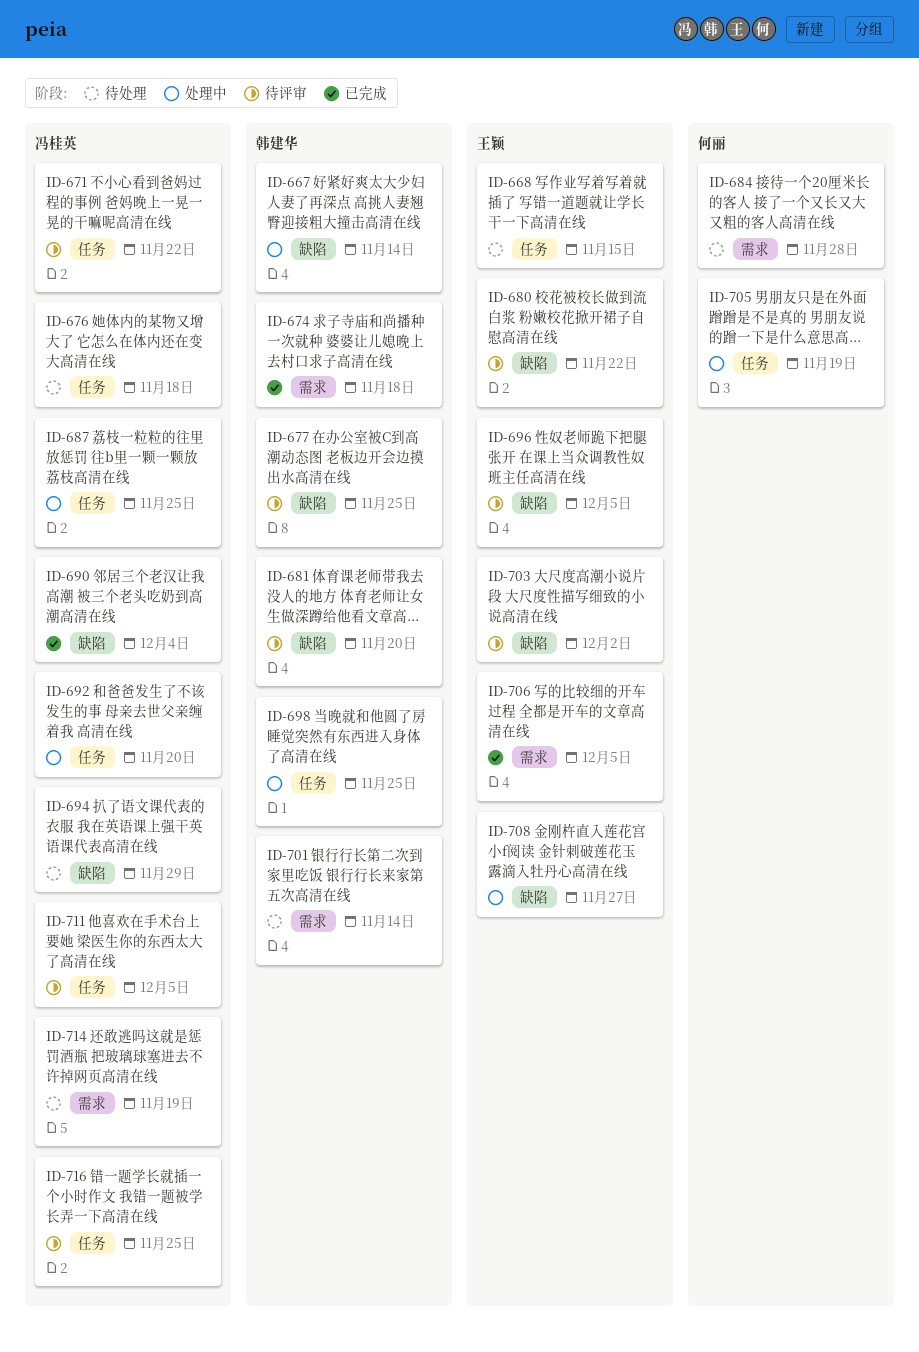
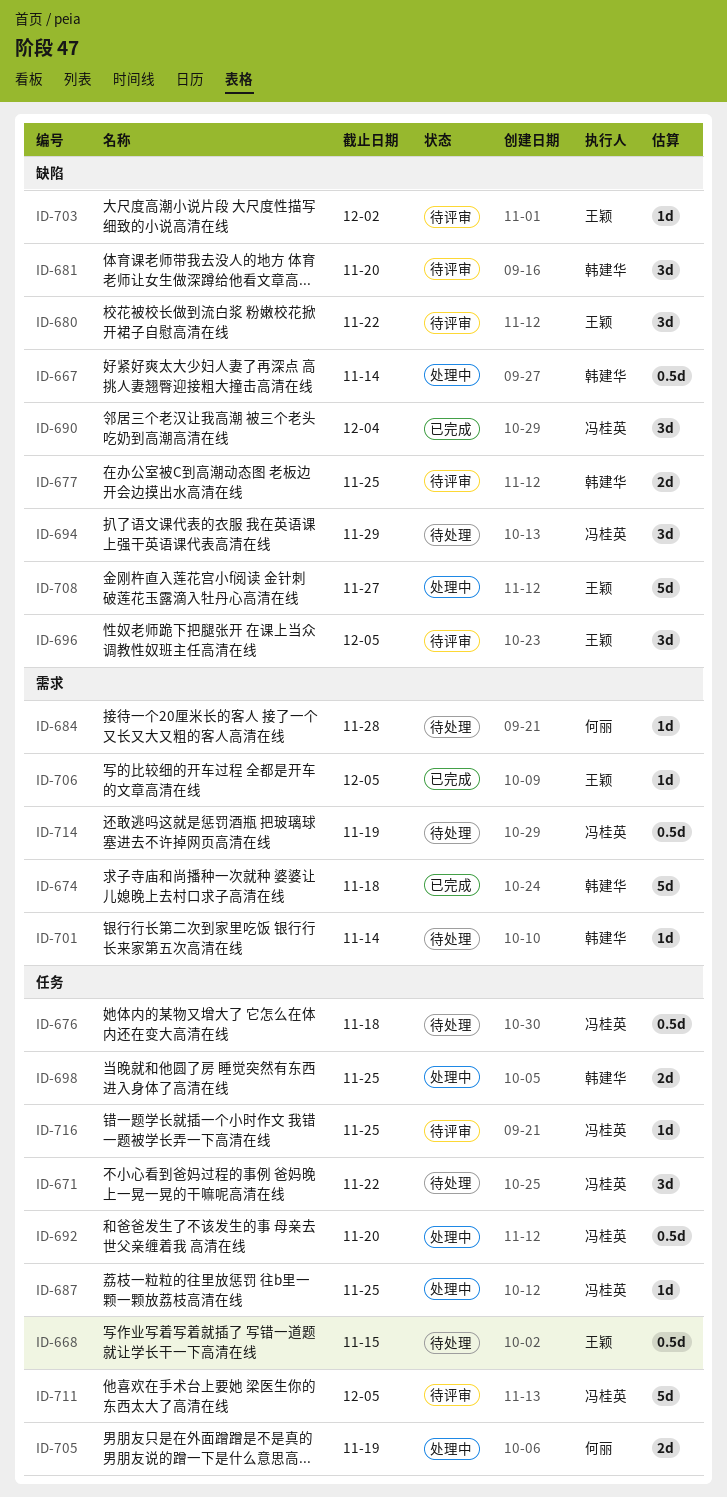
ID-671, status: 待评审 -> 待处理

